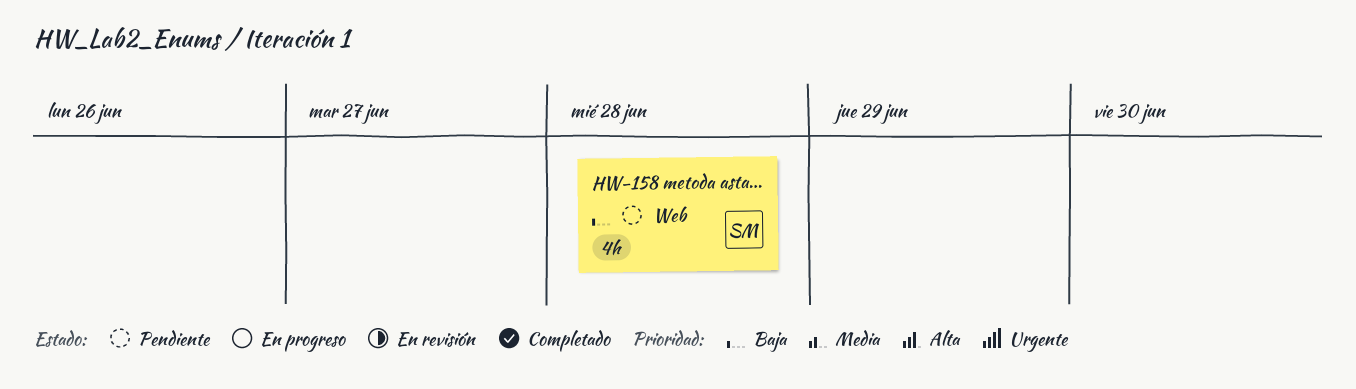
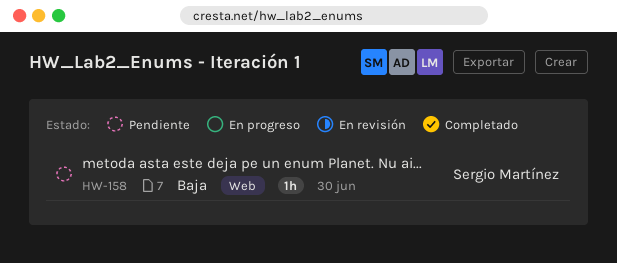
HW-158, estimate: 4h -> 1h
HW-158, due: Jun 28 -> Jun 30

